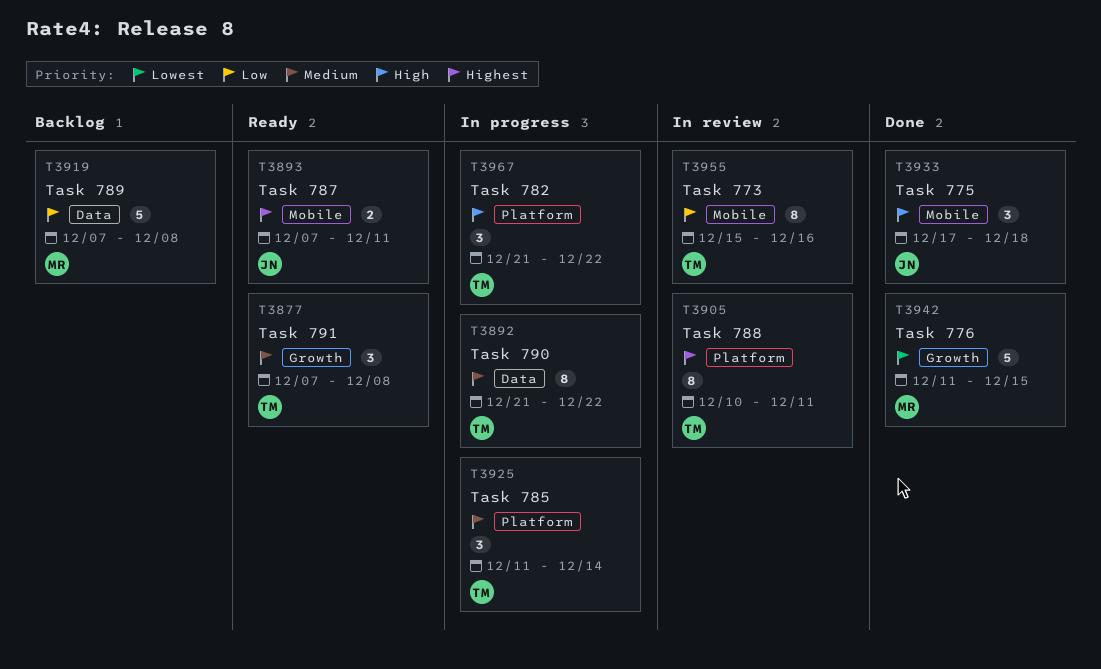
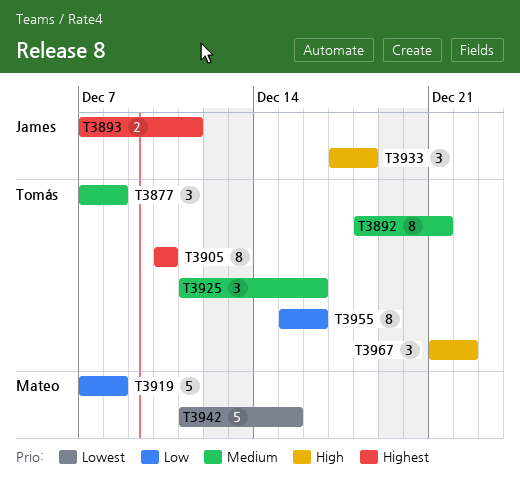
T3892, start: Dec 21 -> Dec 18
T3892, due: Dec 22 -> Dec 21
T3905, due: Dec 11 -> Dec 10
T3925, due: Dec 14 -> Dec 16

